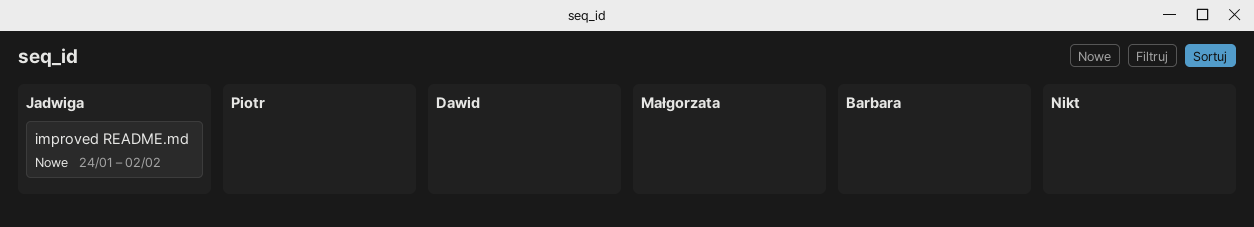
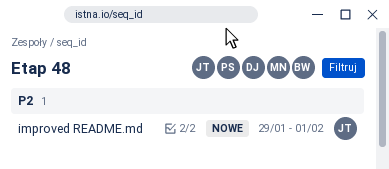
improved README.md, start: Jan 24 -> Jan 29
improved README.md, due: Feb 2 -> Feb 1

